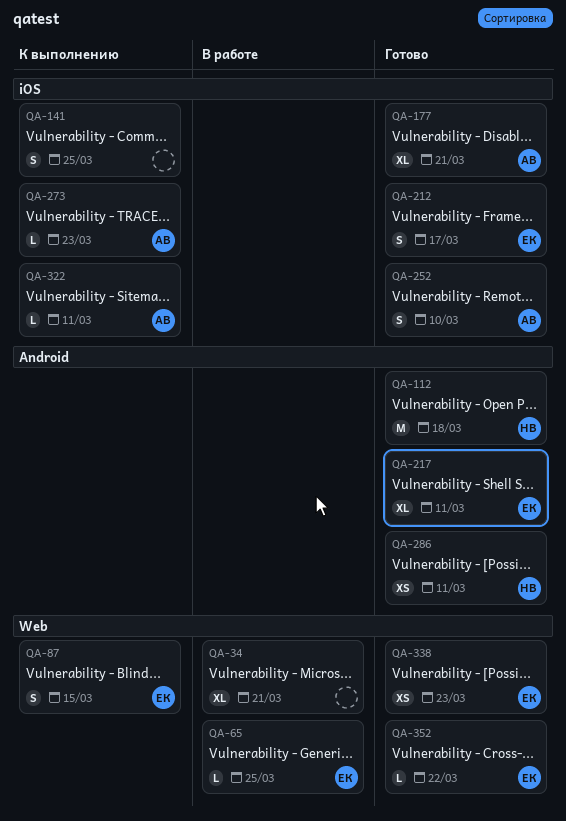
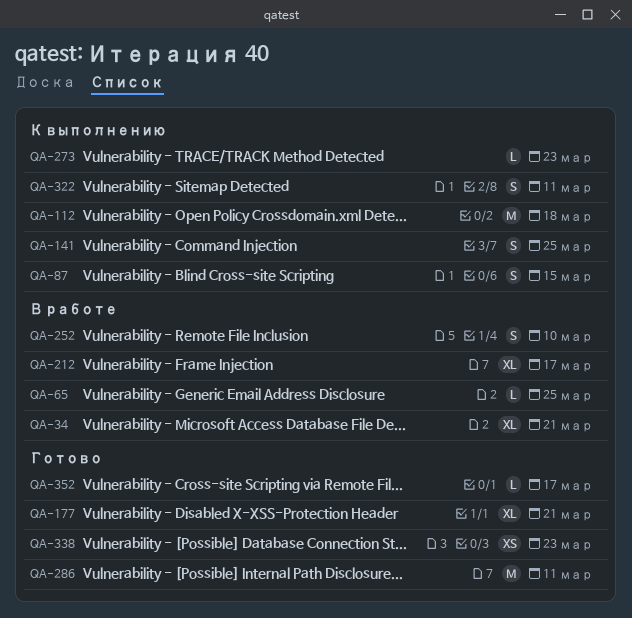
QA-112, status: Готово -> К выполнению
QA-212, status: Готово -> В работе
QA-212, estimate: S -> XL
QA-217: present -> none
QA-252, status: Готово -> В работе
QA-286, estimate: XS -> M
QA-322, estimate: L -> S
QA-352, due: Mar 22 -> Mar 17

